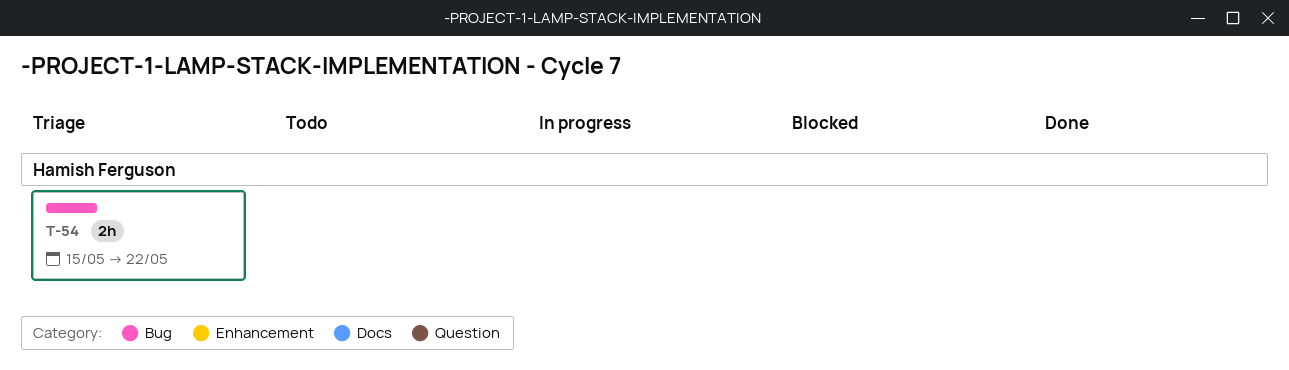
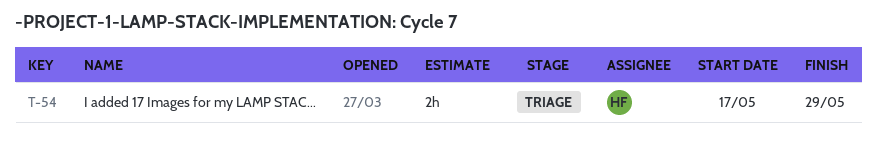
T-54, start: May 15 -> May 17
T-54, due: May 22 -> May 29

